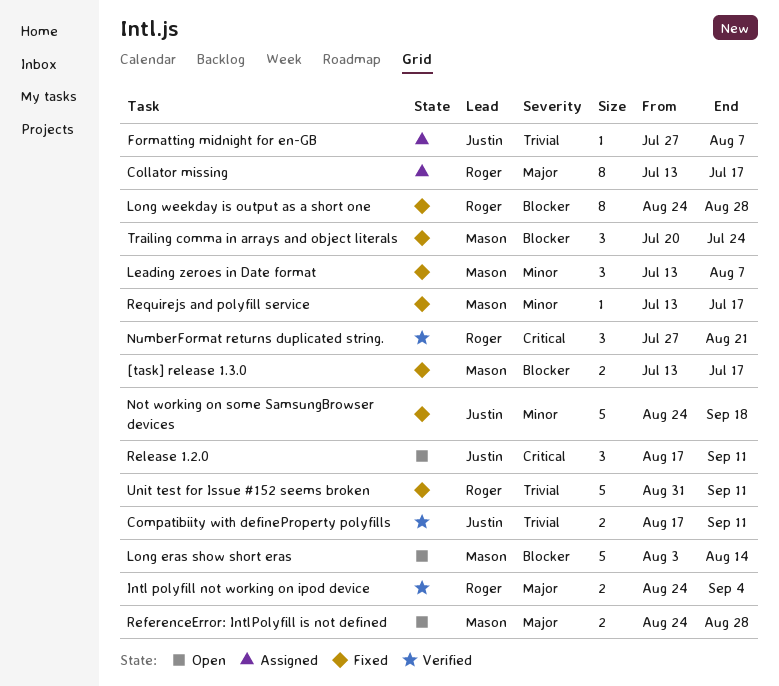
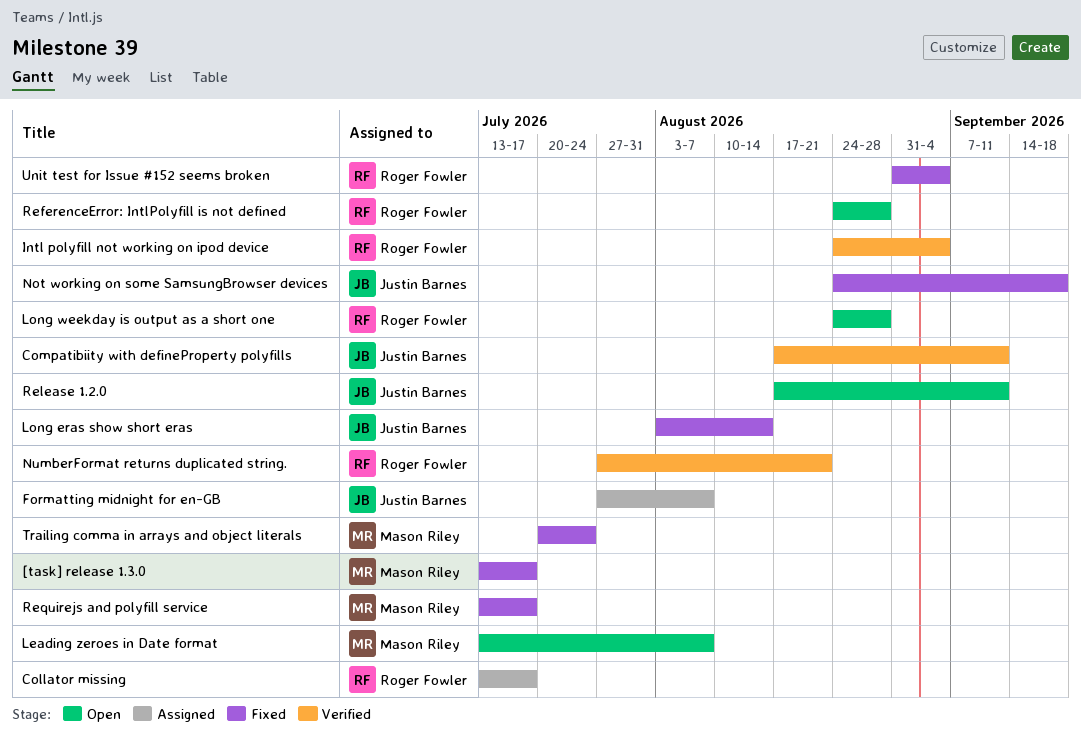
Leading zeroes in Date format, status: Fixed -> Open
Long eras show short eras, status: Open -> Fixed
Long eras show short eras, owner: Mason Riley -> Justin Barnes
Long weekday is output as a short one, status: Fixed -> Open
ReferenceError: IntlPolyfill is not defined, owner: Mason Riley -> Roger Fowler
Unit test for Issue #152 seems broken, due: Sep 11 -> Sep 4

